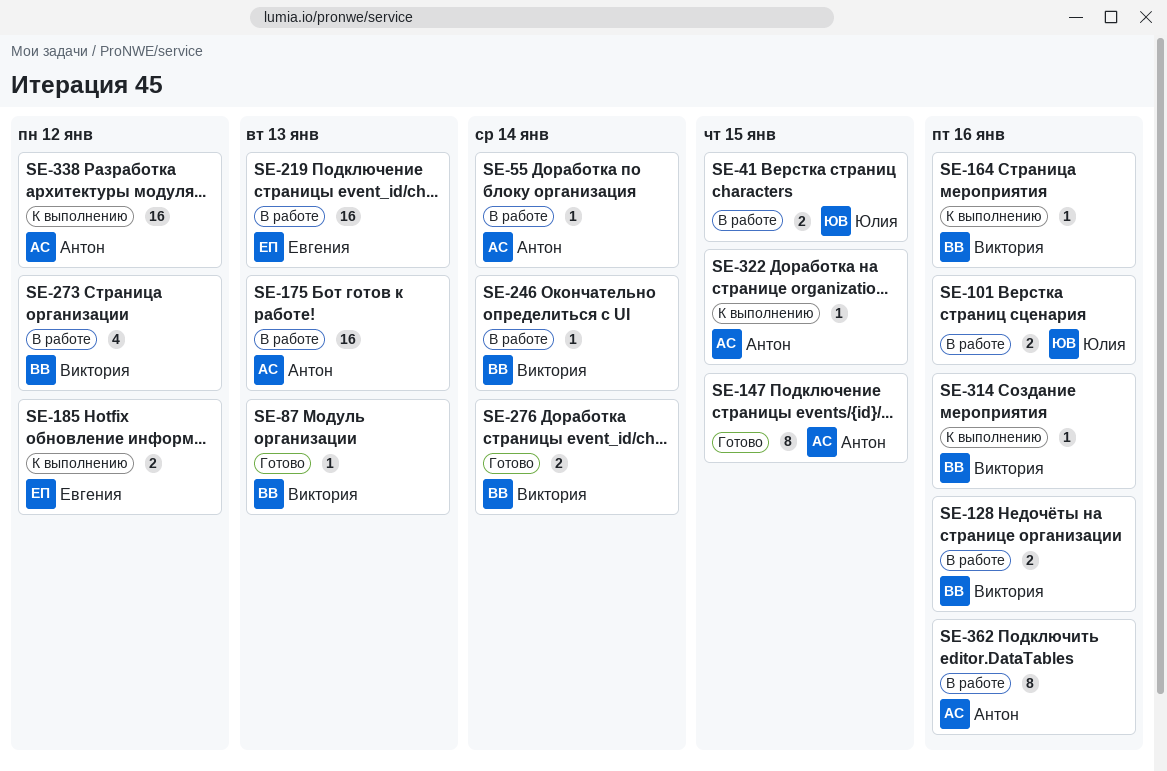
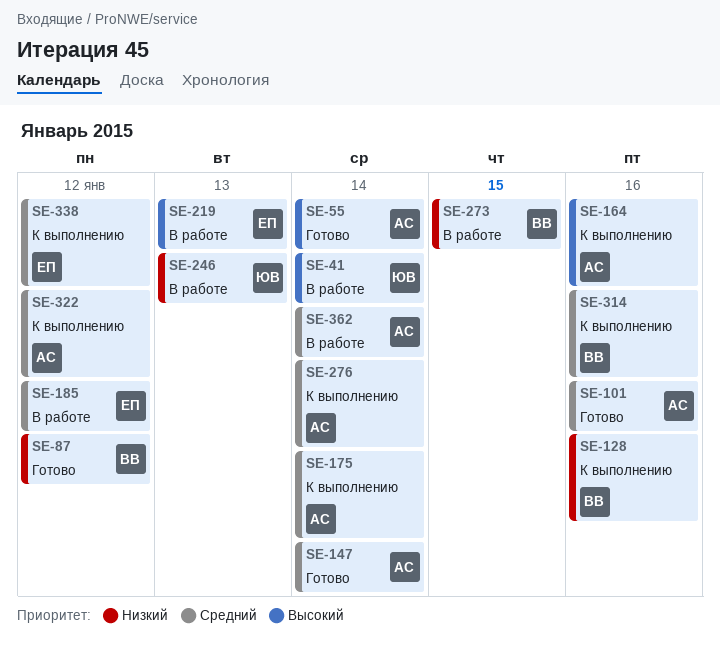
SE-41, due: Jan 15 -> Jan 14
SE-55, status: В работе -> Готово
SE-87, due: Jan 13 -> Jan 12
SE-101, status: В работе -> Готово
SE-101, owner: Юлия -> Антон
SE-128, status: В работе -> К выполнению
SE-147, due: Jan 15 -> Jan 14
SE-164, owner: Виктория -> Антон
SE-175, status: В работе -> К выполнению
SE-175, due: Jan 13 -> Jan 14
SE-185, status: К выполнению -> В работе
SE-246, owner: Виктория -> Юлия
SE-246, due: Jan 14 -> Jan 13
SE-273, due: Jan 12 -> Jan 15
SE-276, status: Готово -> К выполнению
SE-276, owner: Виктория -> Антон
SE-322, due: Jan 15 -> Jan 12
SE-338, owner: Антон -> Евгения
SE-362, due: Jan 16 -> Jan 14

